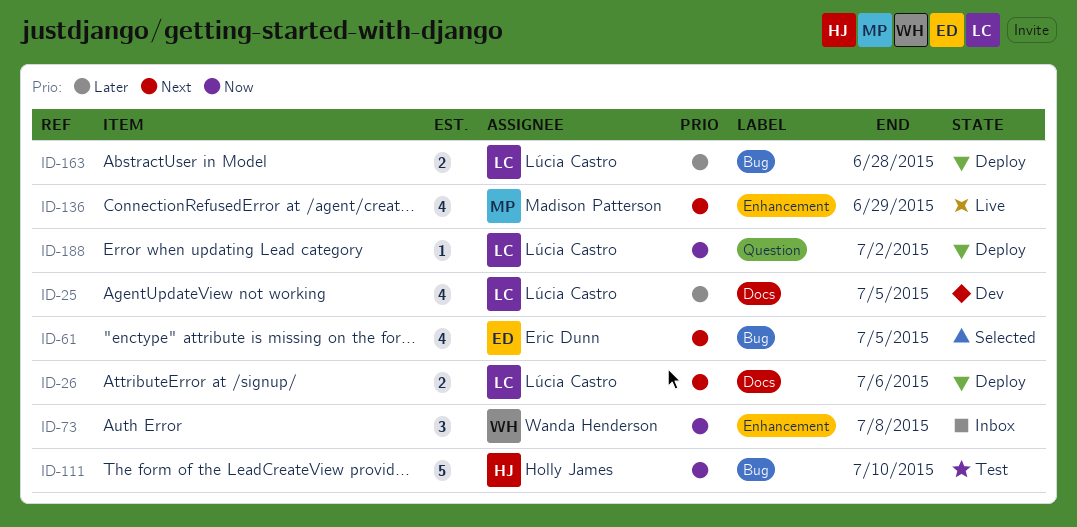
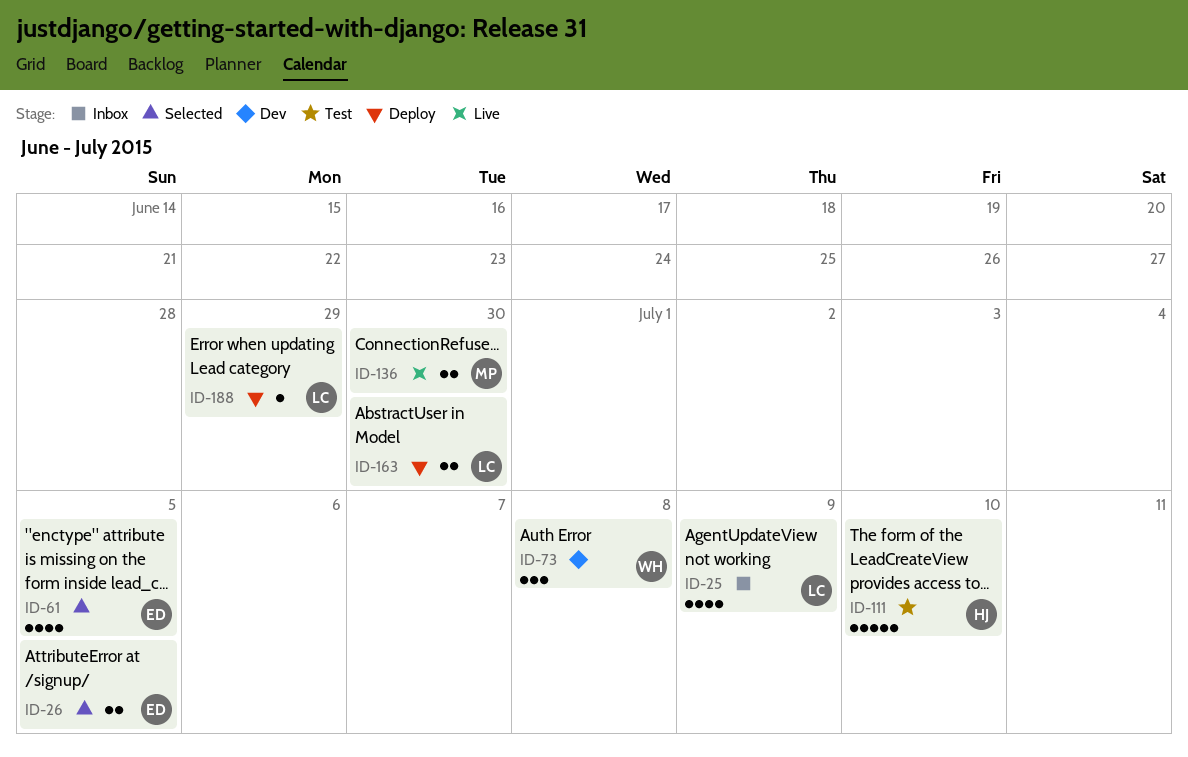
ID-25, status: Dev -> Inbox
ID-25, due: Jul 5 -> Jul 9
ID-26, status: Deploy -> Selected
ID-26, owner: Lúcia Castro -> Eric Dunn
ID-26, due: Jul 6 -> Jul 5
ID-73, status: Inbox -> Dev
ID-136, estimate: 4 -> 2
ID-136, due: Jun 29 -> Jun 30
ID-163, due: Jun 28 -> Jun 30
ID-188, due: Jul 2 -> Jun 29

